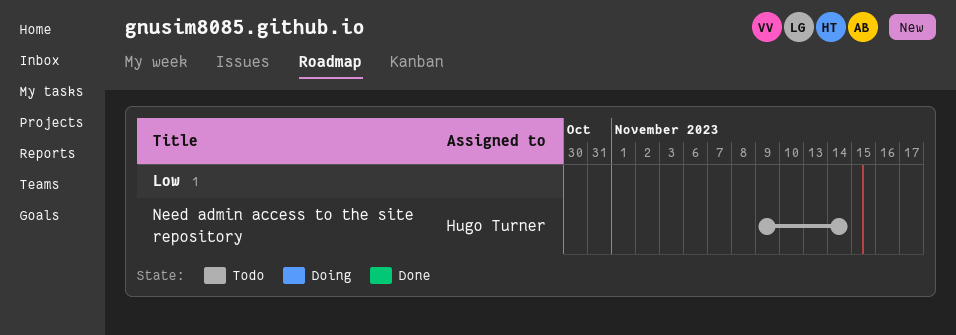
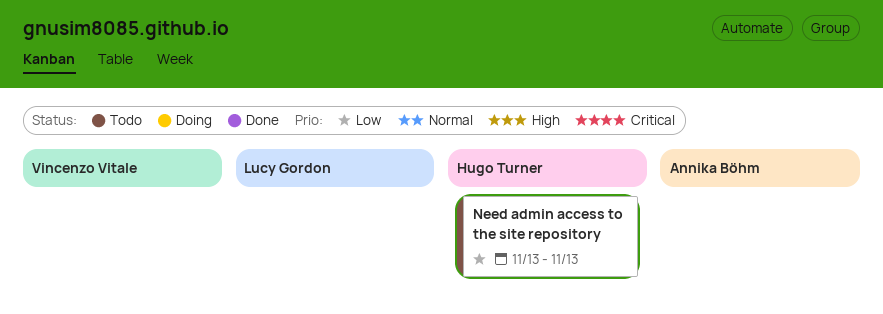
Need admin access to the site repository, start: Nov 9 -> Nov 13
Need admin access to the site repository, due: Nov 14 -> Nov 13

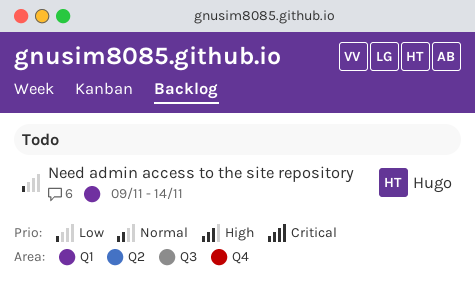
Need admin access to the site repository, start: Nov 13 -> Nov 9
Need admin access to the site repository, due: Nov 13 -> Nov 14

